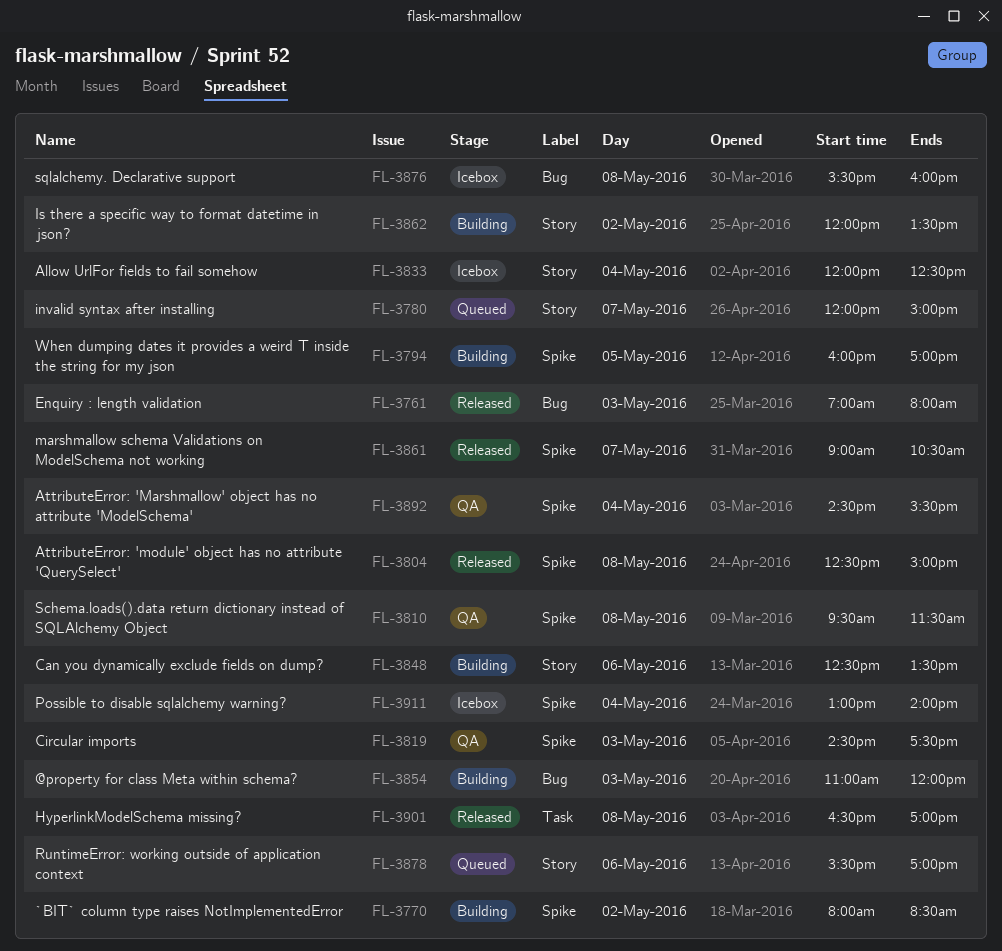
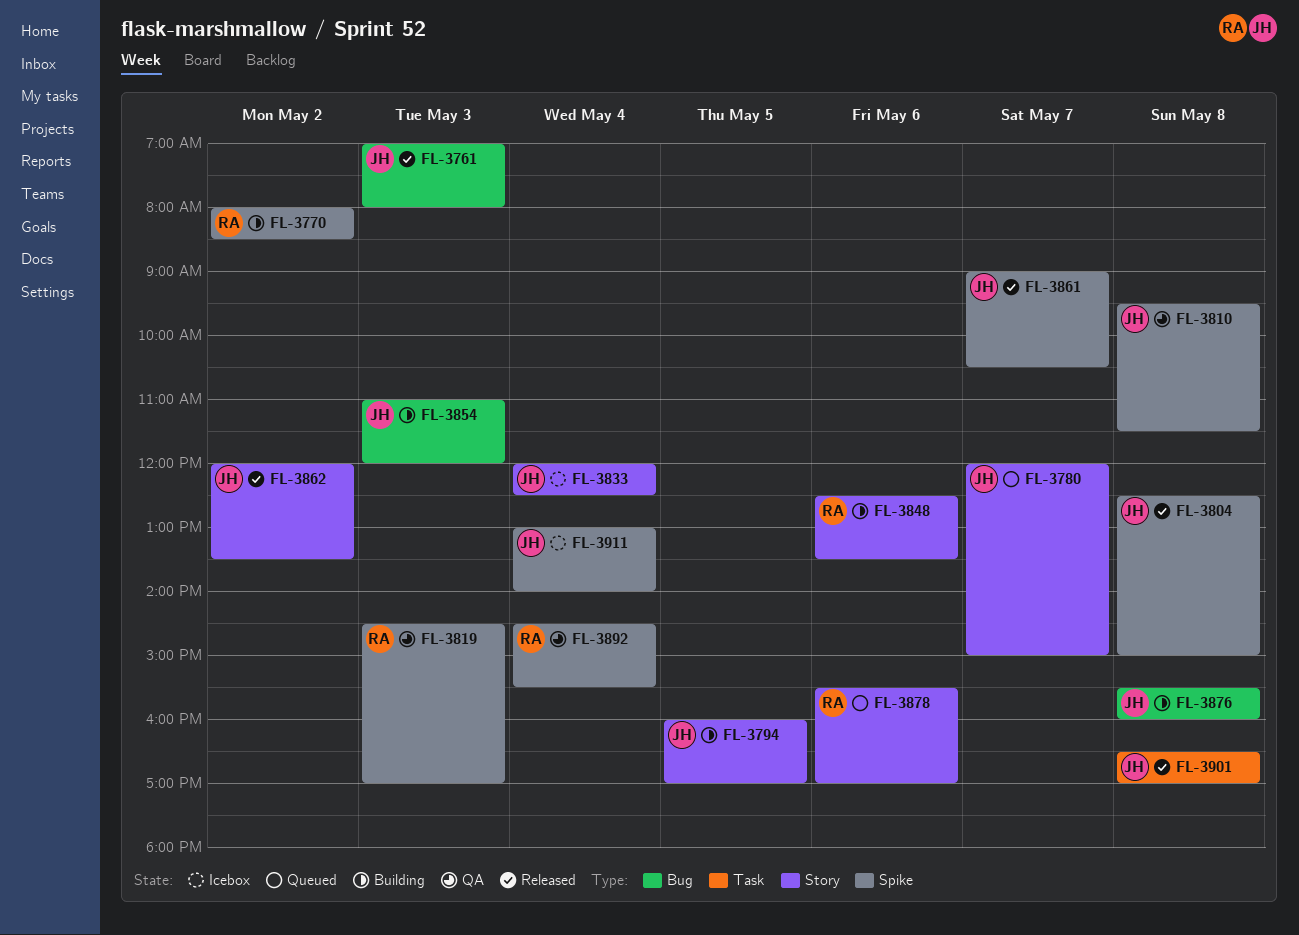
FL-3794, label: Spike -> Story
FL-3819, ends: 17:30 -> 17:00
FL-3862, status: Building -> Released
FL-3876, status: Icebox -> Building

